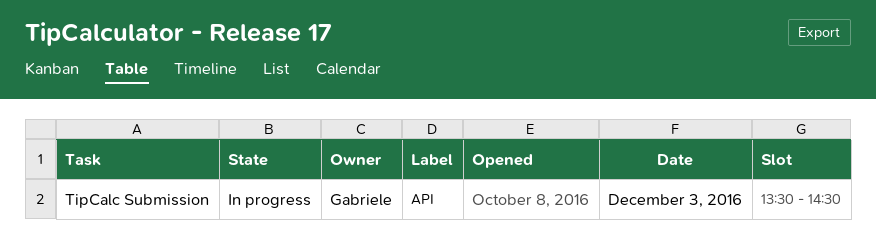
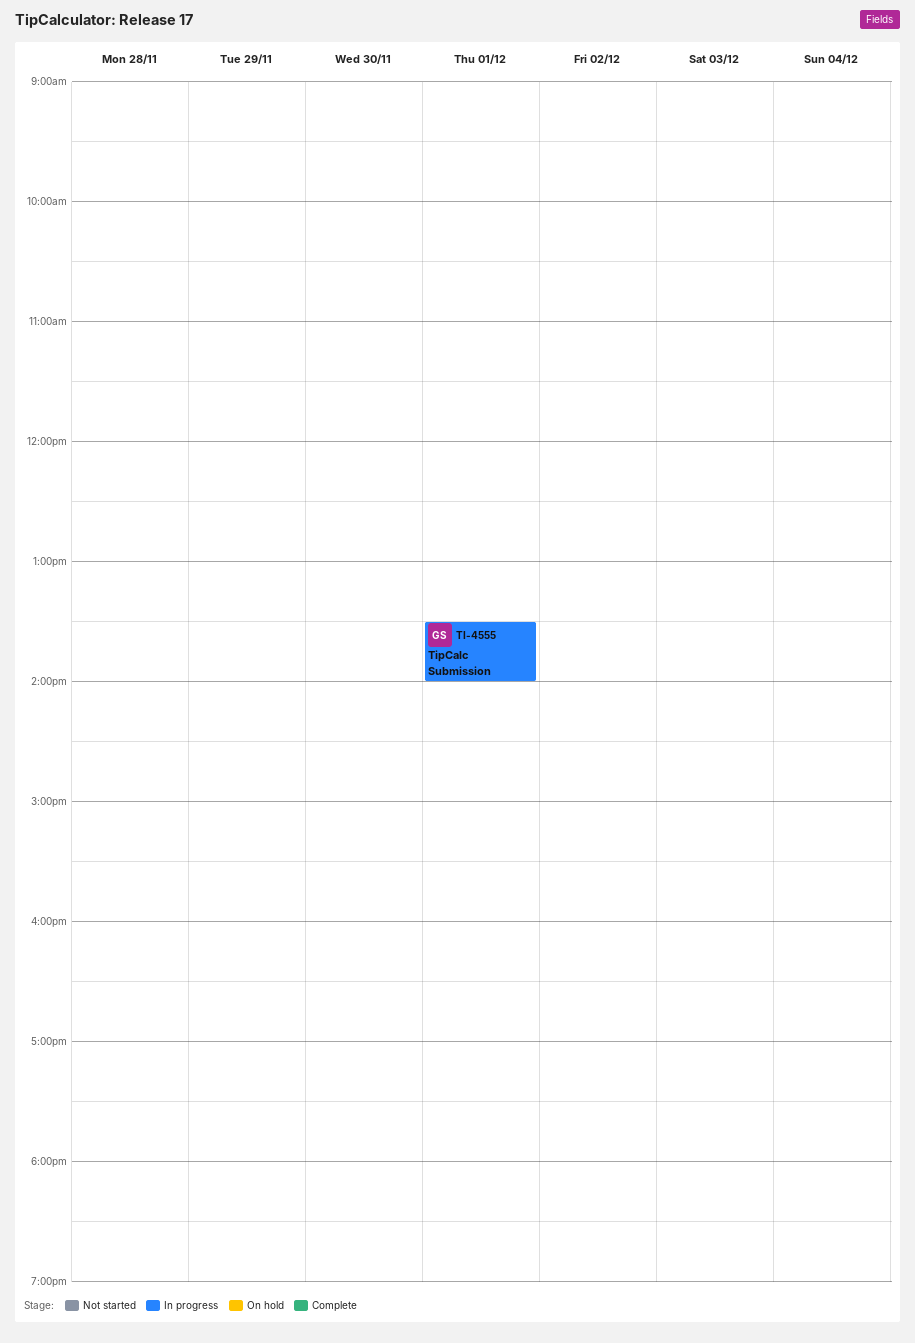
TipCalc Submission, day: Dec 3 -> Dec 1
TipCalc Submission, ends: 14:30 -> 14:00

